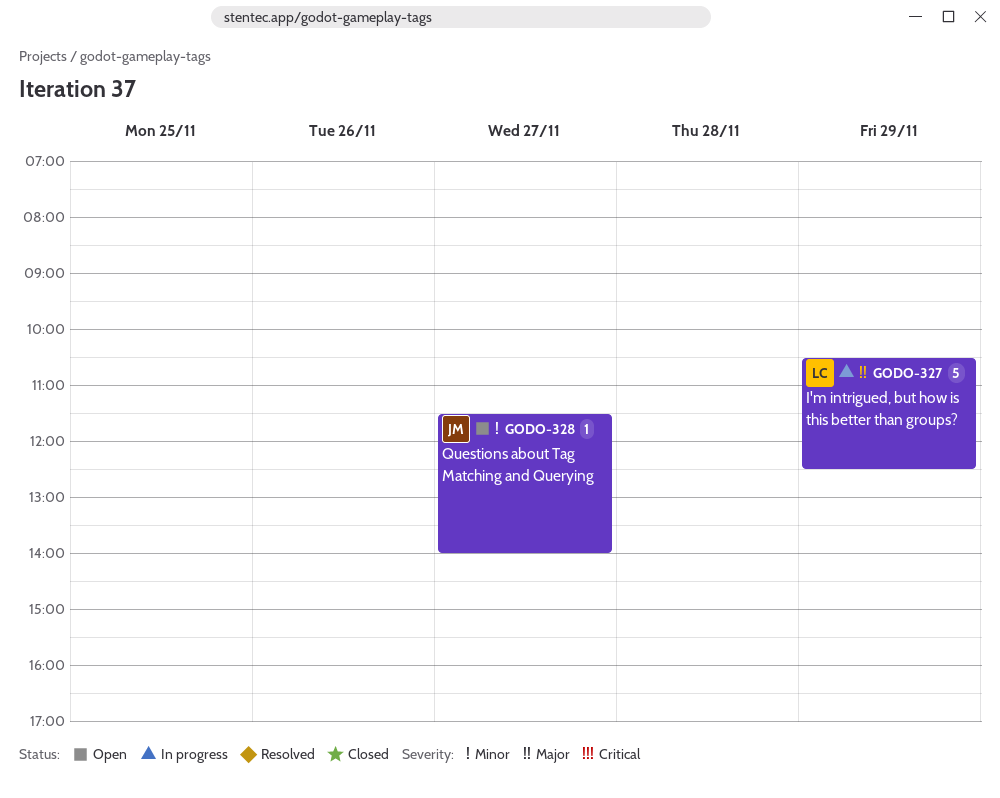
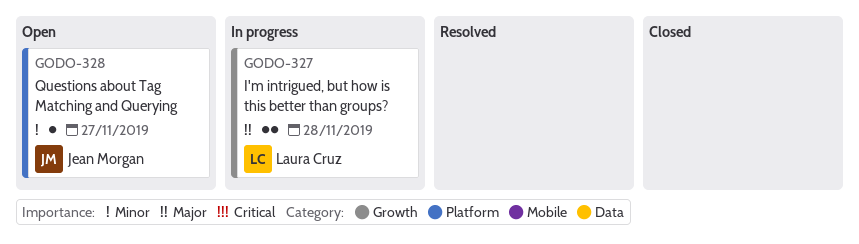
GODO-327, estimate: 5 -> 2
GODO-327, day: Nov 29 -> Nov 28

